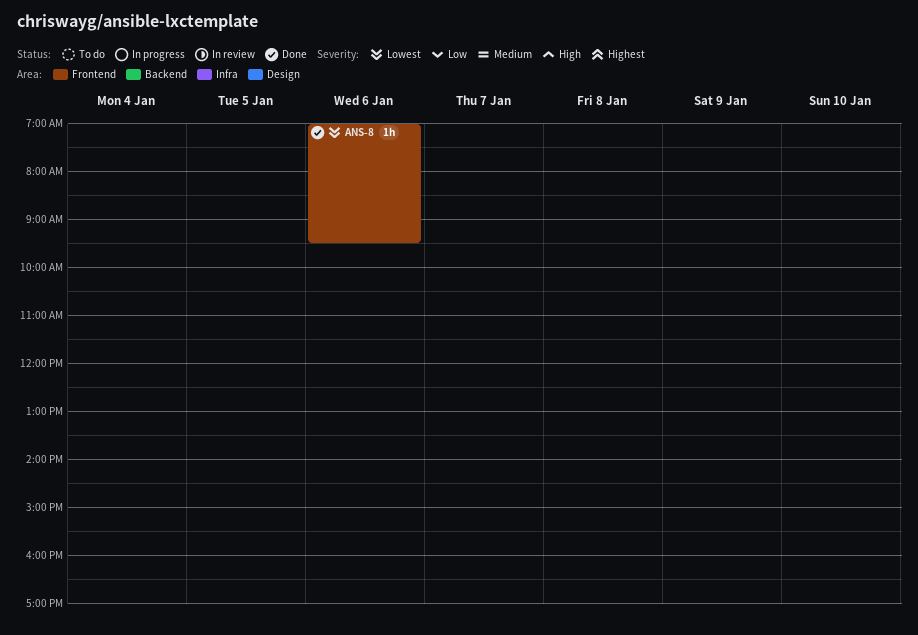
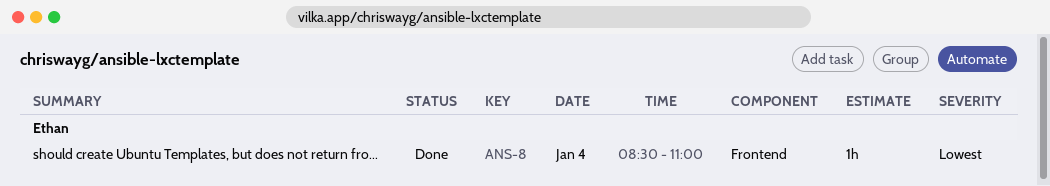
ANS-8, day: Jan 6 -> Jan 4
ANS-8, begins: 07:00 -> 08:30
ANS-8, ends: 09:30 -> 11:00

